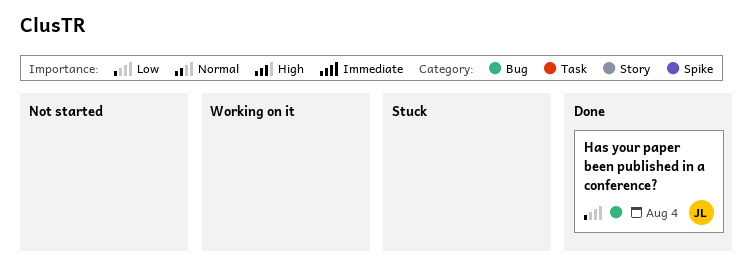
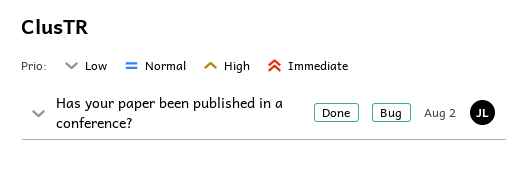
Has your paper been published in a conference?, due: Aug 4 -> Aug 2

